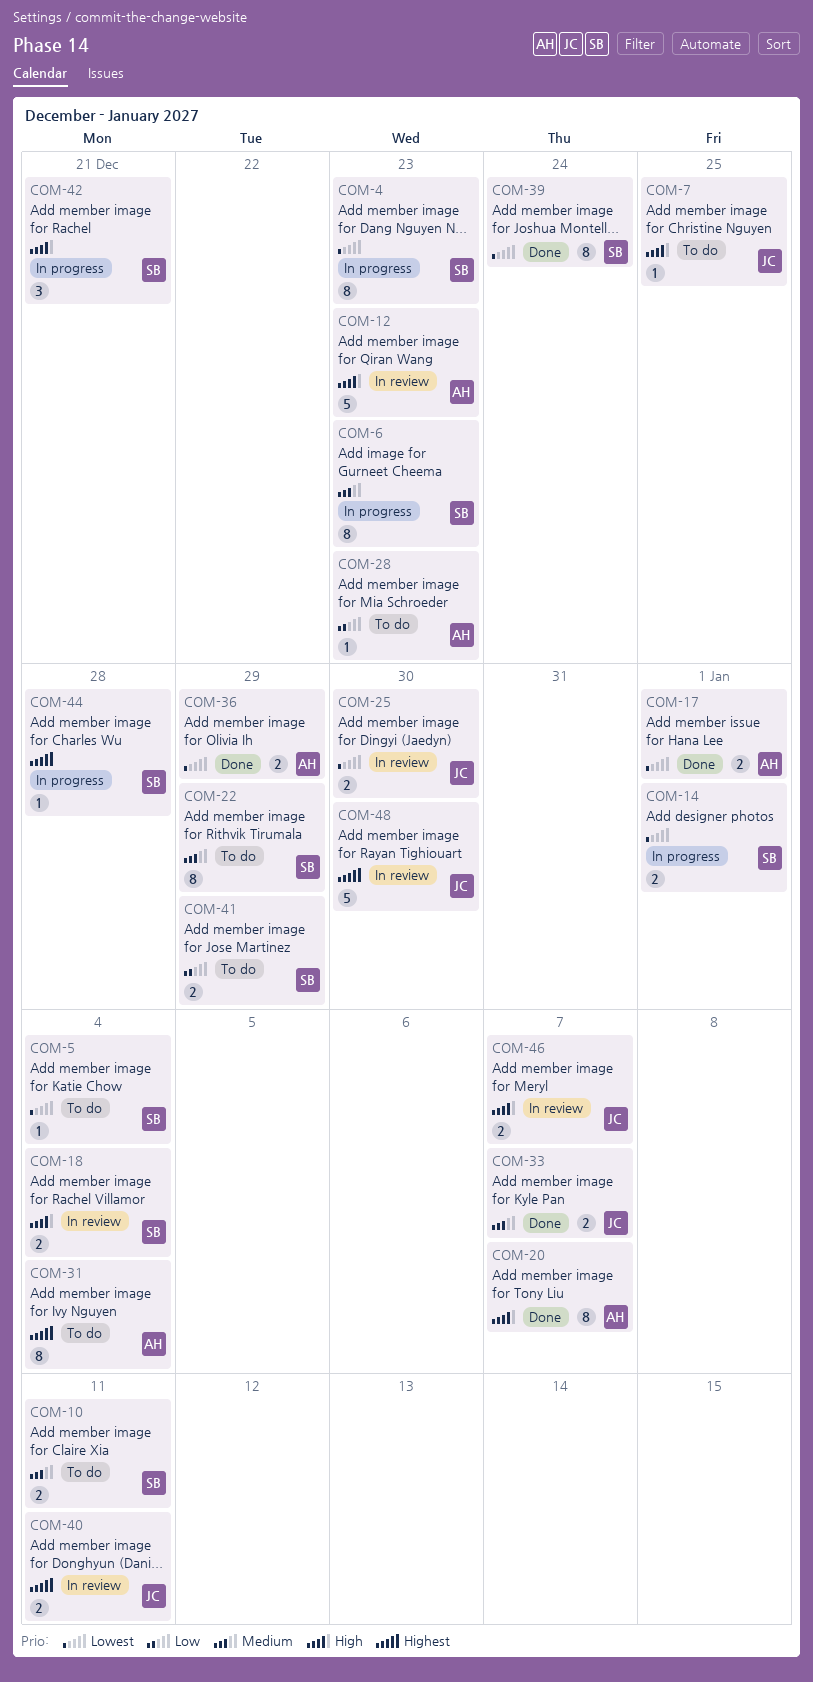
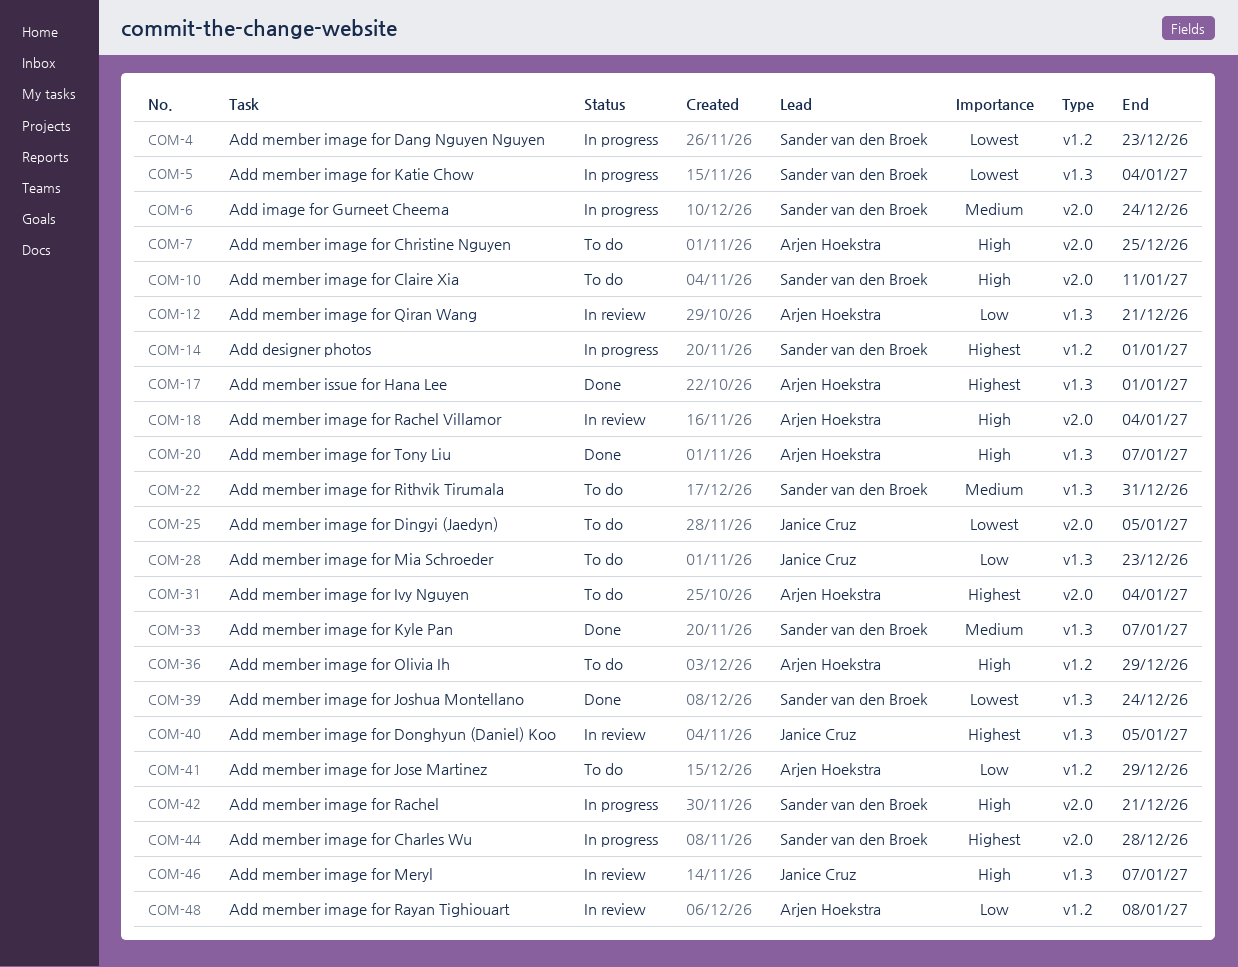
COM-5, status: To do -> In progress
COM-6, due: Dec 23 -> Dec 24
COM-7, owner: Janice Cruz -> Arjen Hoekstra
COM-10, priority: Medium -> High
COM-12, priority: High -> Low
COM-12, due: Dec 23 -> Dec 21
COM-14, priority: Lowest -> Highest
COM-17, priority: Lowest -> Highest
COM-18, owner: Sander van den Broek -> Arjen Hoekstra
COM-22, due: Dec 29 -> Dec 31
COM-25, status: In review -> To do
COM-25, due: Dec 30 -> Jan 5
COM-28, owner: Arjen Hoekstra -> Janice Cruz
COM-33, owner: Janice Cruz -> Sander van den Broek
COM-36, status: Done -> To do
COM-36, priority: Lowest -> High
COM-40, due: Jan 11 -> Jan 5
COM-41, owner: Sander van den Broek -> Arjen Hoekstra
COM-48, owner: Janice Cruz -> Arjen Hoekstra
COM-48, priority: Highest -> Low
COM-48, due: Dec 30 -> Jan 8

